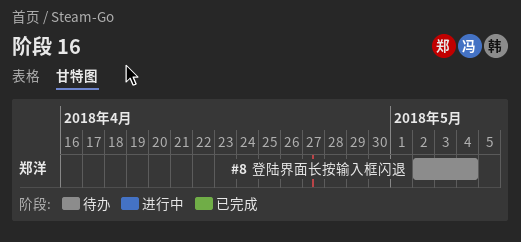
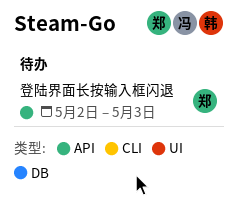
登陆界面长按输入框闪退, due: May 4 -> May 3

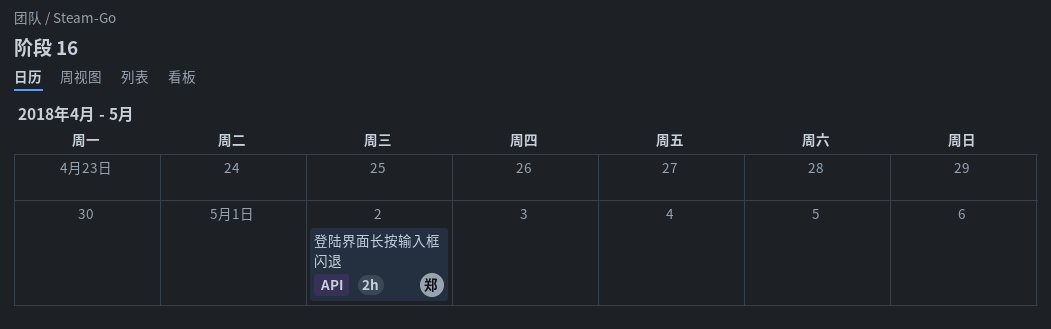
登陆界面长按输入框闪退, due: May 3 -> May 2

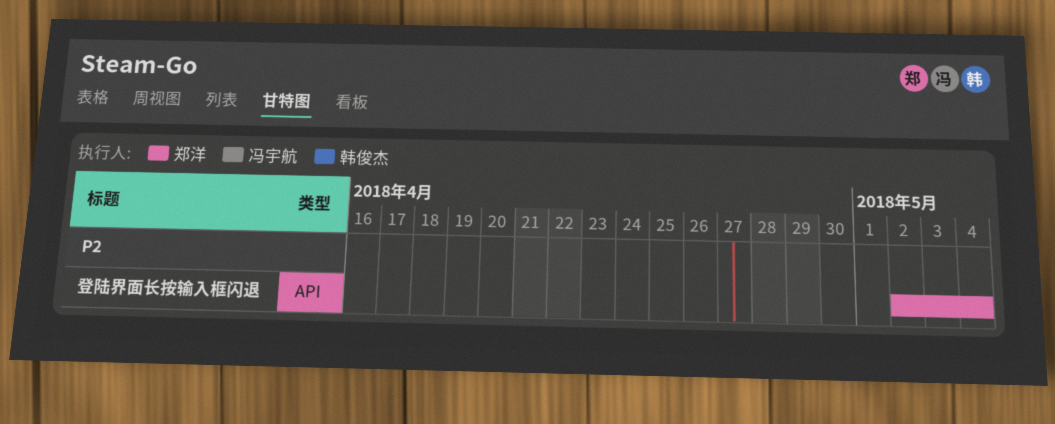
登陆界面长按输入框闪退, due: May 2 -> May 4

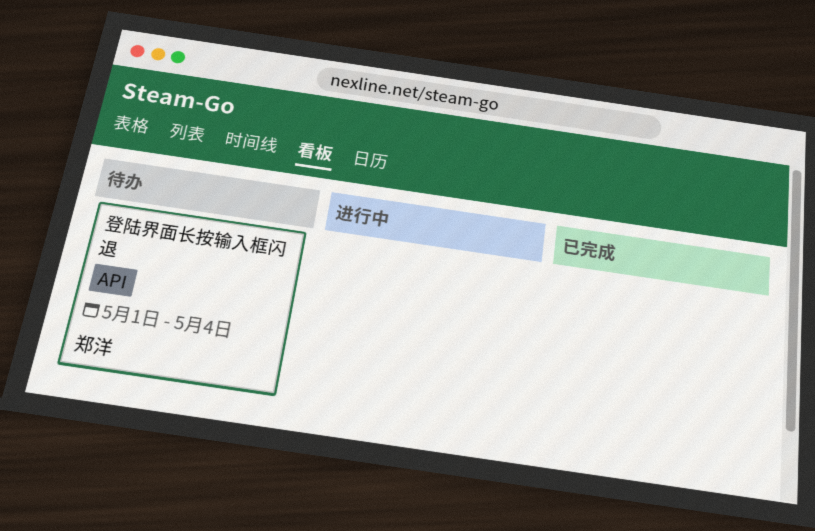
登陆界面长按输入框闪退, start: May 2 -> May 1

